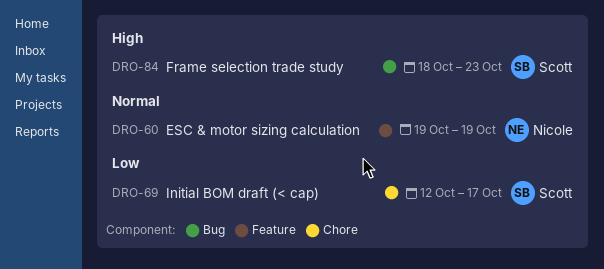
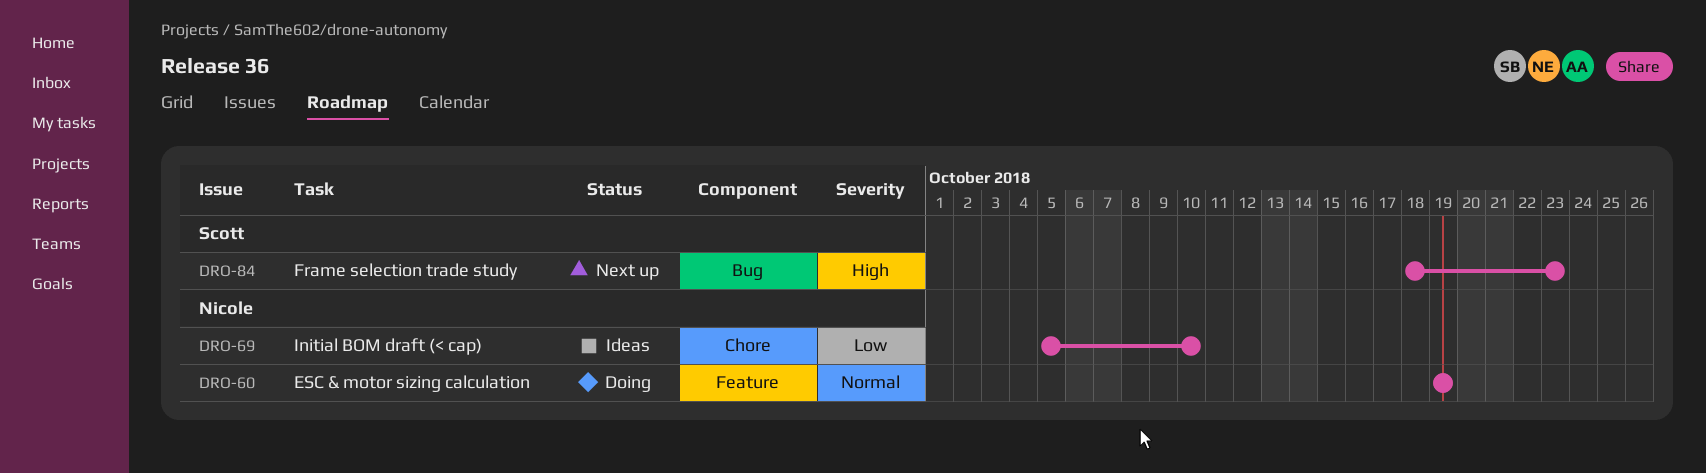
DRO-69, owner: Scott -> Nicole
DRO-69, start: Oct 12 -> Oct 5
DRO-69, due: Oct 17 -> Oct 10

